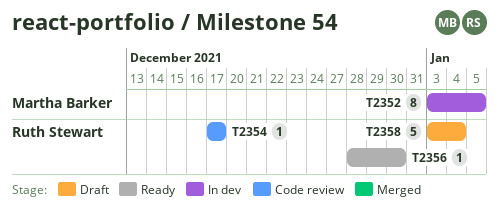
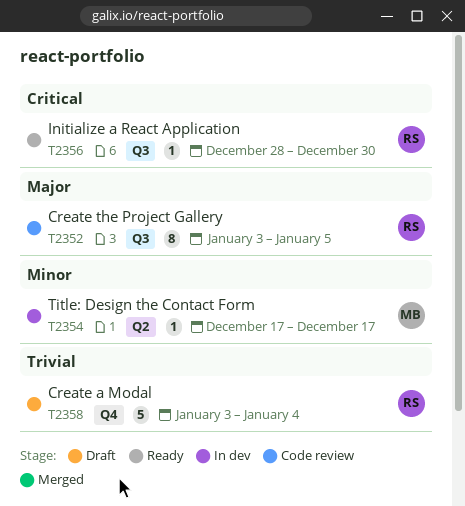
T2352, status: In dev -> Code review
T2352, owner: Martha Barker -> Ruth Stewart
T2354, status: Code review -> In dev
T2354, owner: Ruth Stewart -> Martha Barker

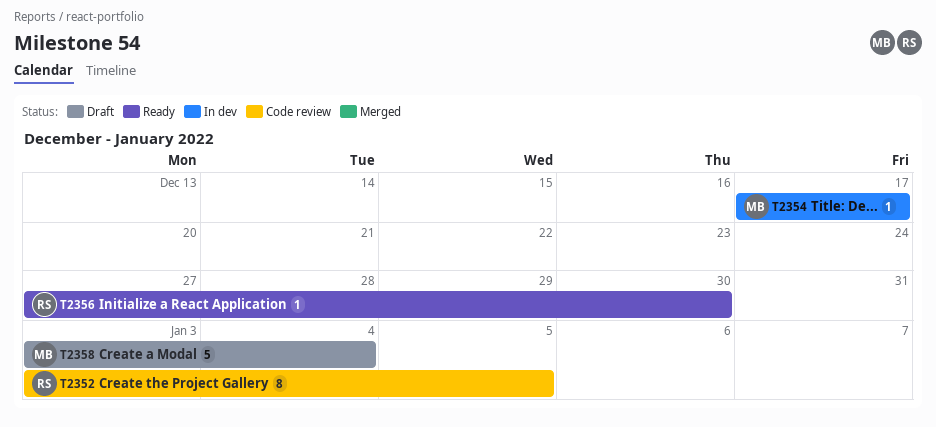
T2356, start: Dec 28 -> Dec 27
T2358, owner: RS -> MB

